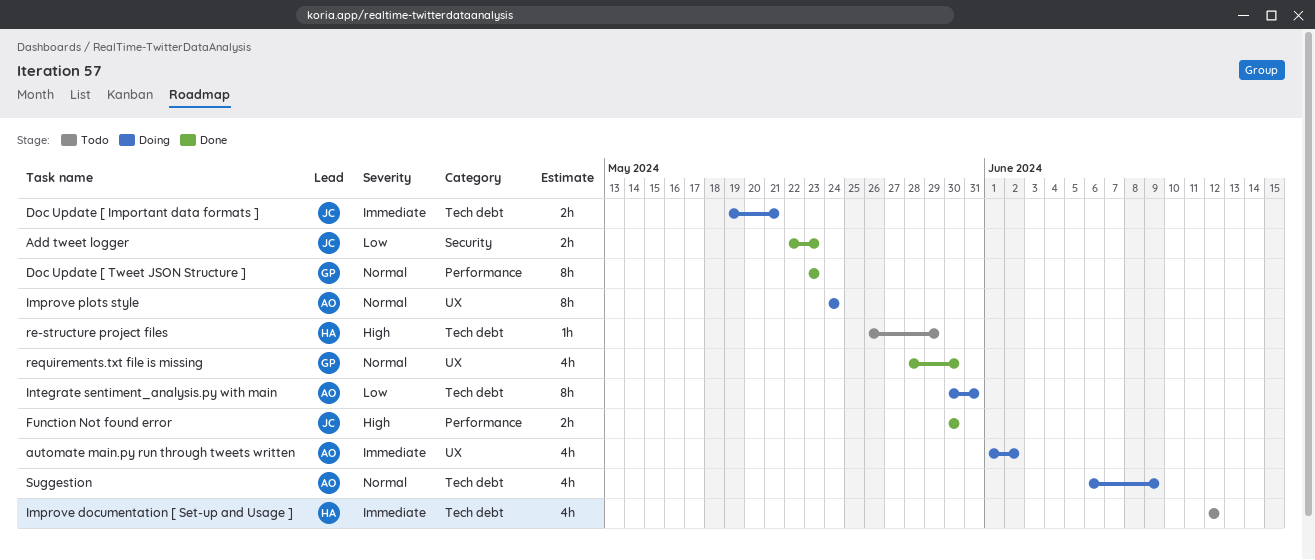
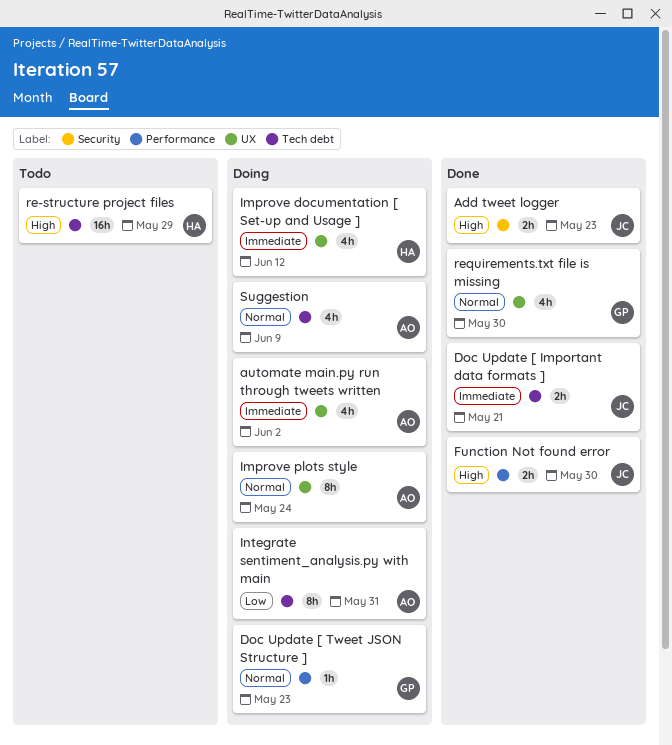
Add tweet logger, priority: Low -> High
Doc Update [ Important data formats ], status: Doing -> Done
Doc Update [ Tweet JSON Structure ], status: Done -> Doing
Doc Update [ Tweet JSON Structure ], estimate: 8h -> 1h
Improve documentation [ Set-up and Usage ], status: Todo -> Doing
Improve documentation [ Set-up and Usage ], label: Tech debt -> UX
re-structure project files, estimate: 1h -> 16h

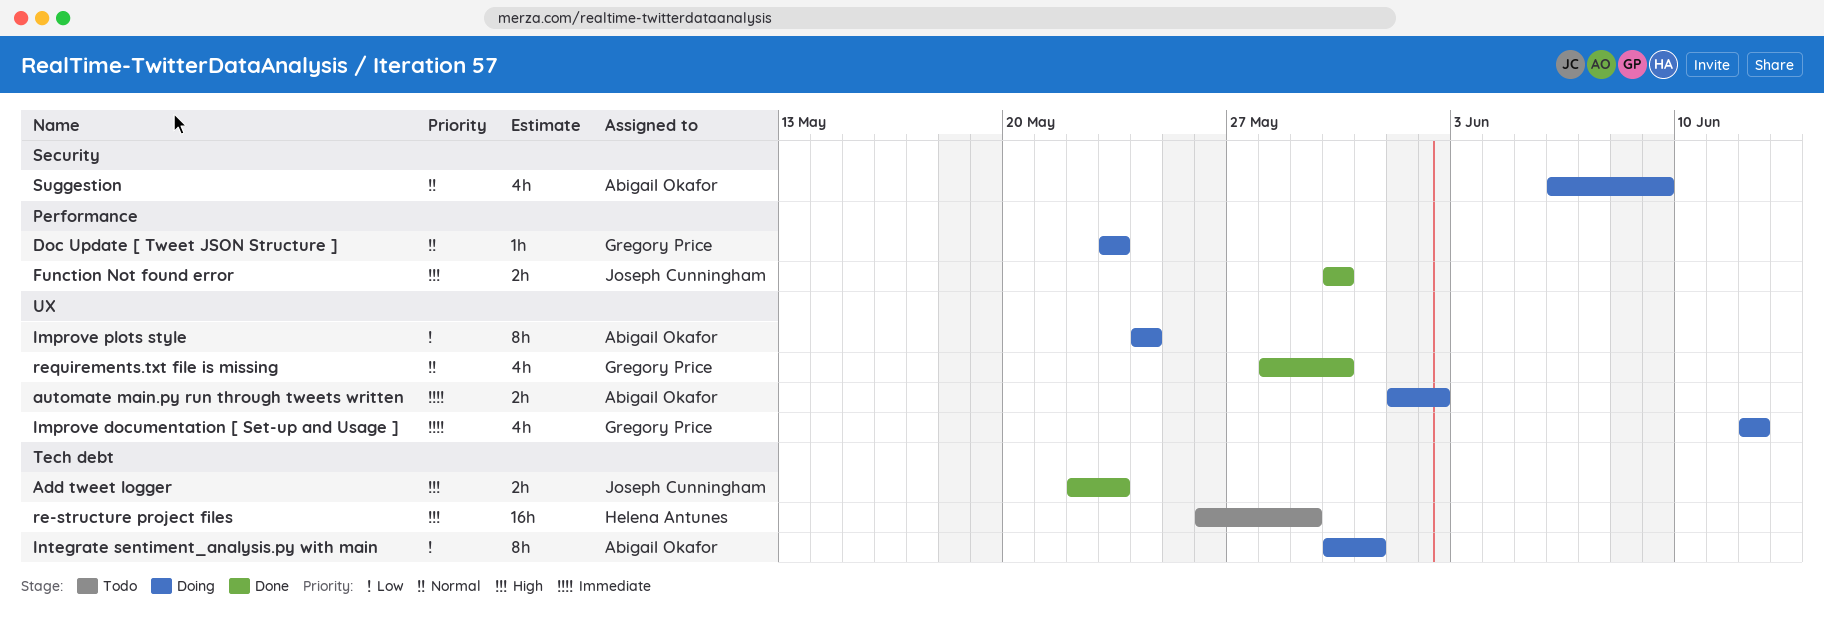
Add tweet logger, label: Security -> Tech debt
automate main.py run through tweets written, estimate: 4h -> 2h
Doc Update [ Important data formats ]: present -> none
Improve documentation [ Set-up and Usage ], owner: Helena Antunes -> Gregory Price
Improve plots style, priority: Normal -> Low
Suggestion, label: Tech debt -> Security

